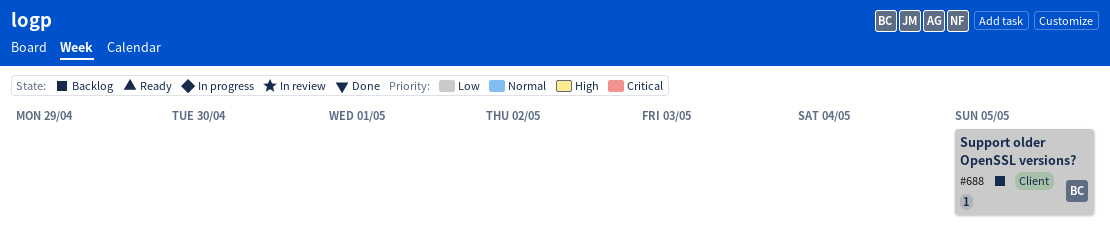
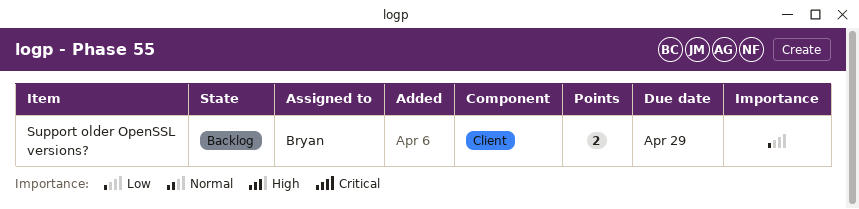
Support older OpenSSL versions?, estimate: 1 -> 2
Support older OpenSSL versions?, due: May 5 -> Apr 29

